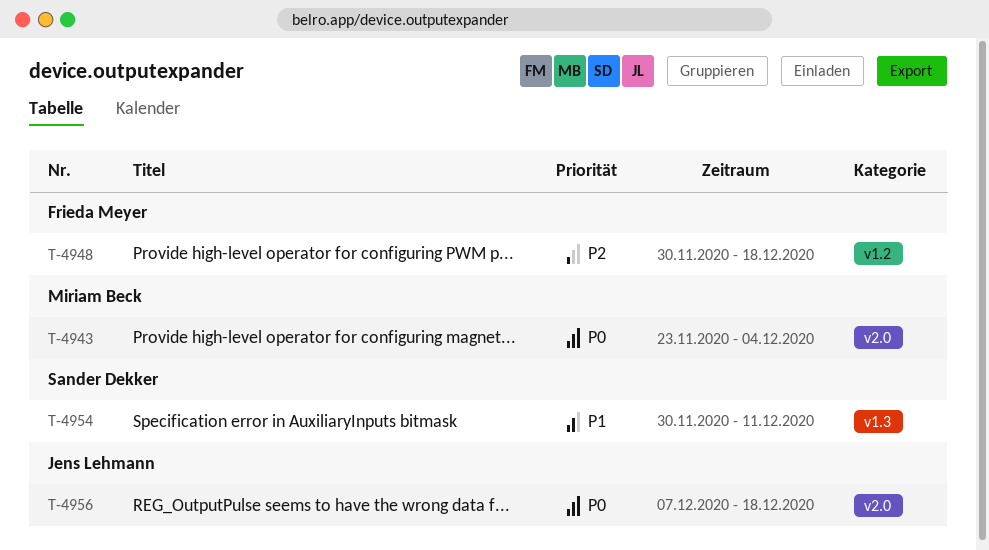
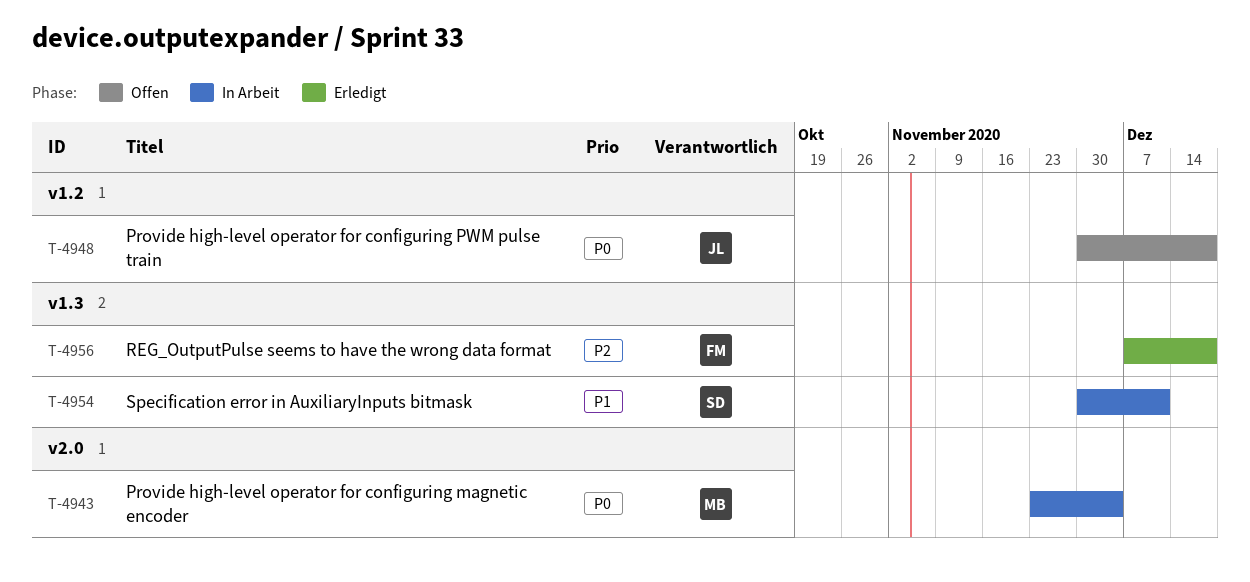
T-4948, owner: Frieda Meyer -> Jens Lehmann
T-4948, priority: P2 -> P0
T-4956, owner: Jens Lehmann -> Frieda Meyer
T-4956, priority: P0 -> P2
T-4956, label: v2.0 -> v1.3

